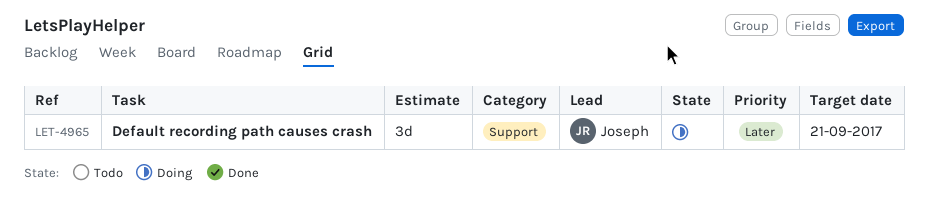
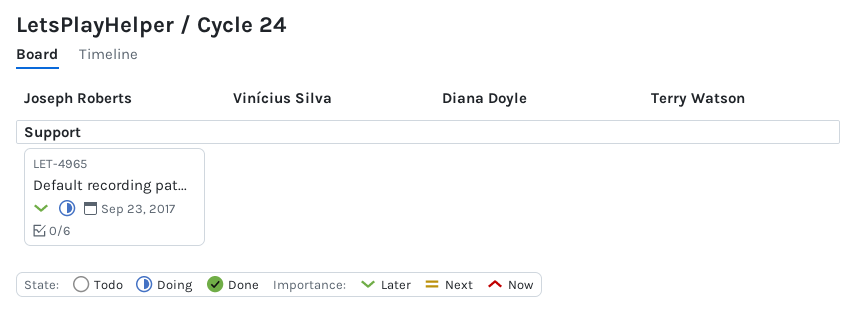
LET-4965, due: Sep 21 -> Sep 23

